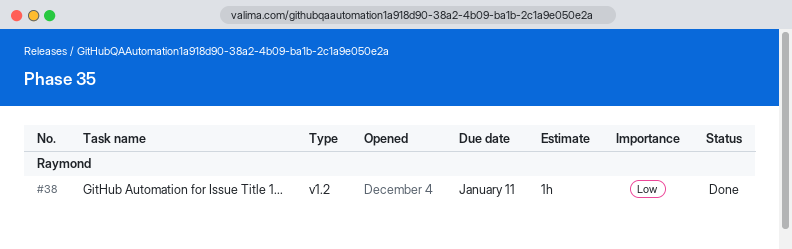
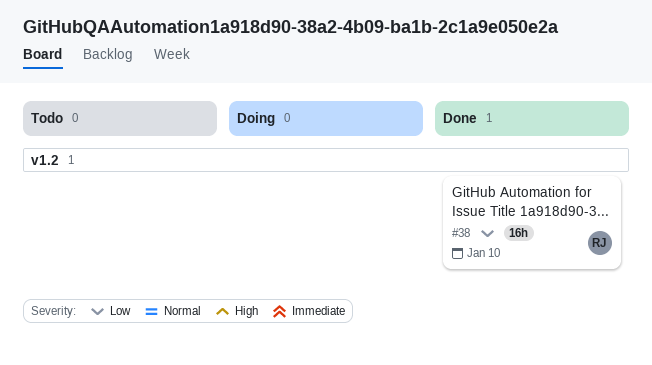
#38, estimate: 1h -> 16h
#38, due: Jan 11 -> Jan 10

